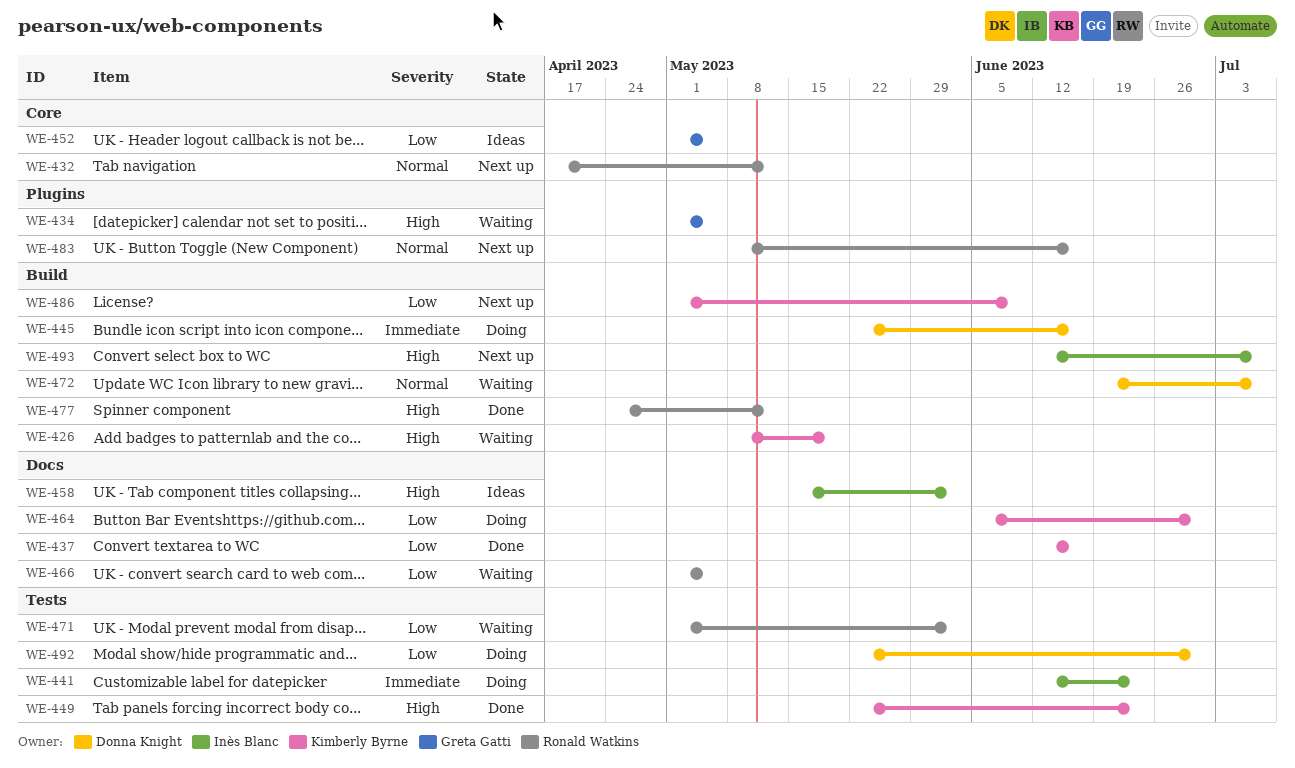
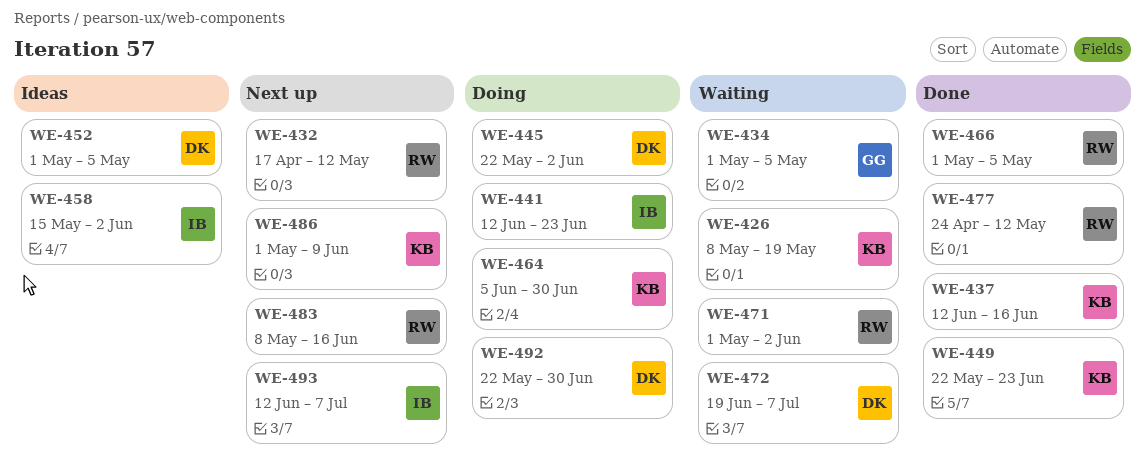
WE-445, due: Jun 16 -> Jun 2
WE-452, owner: Greta Gatti -> Donna Knight
WE-466, status: Waiting -> Done

